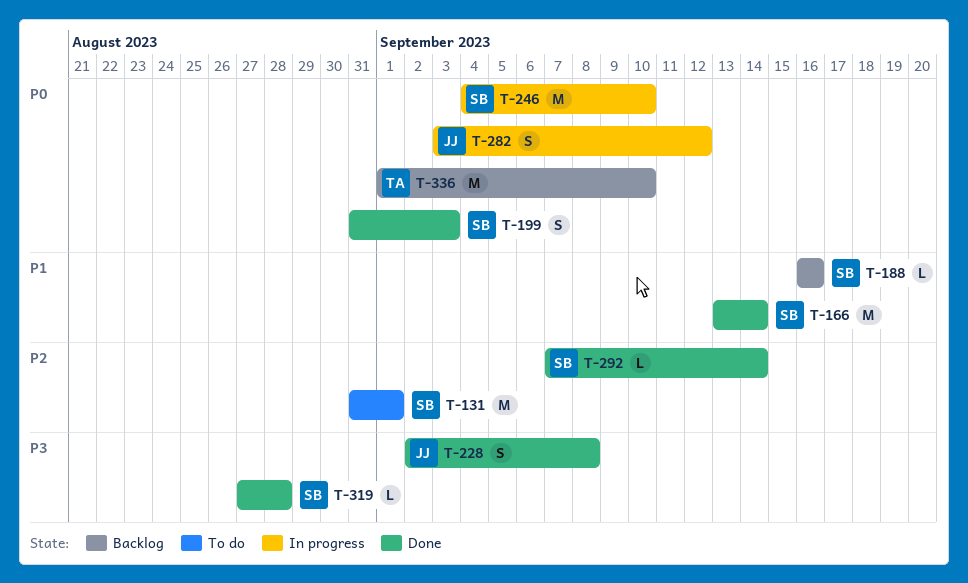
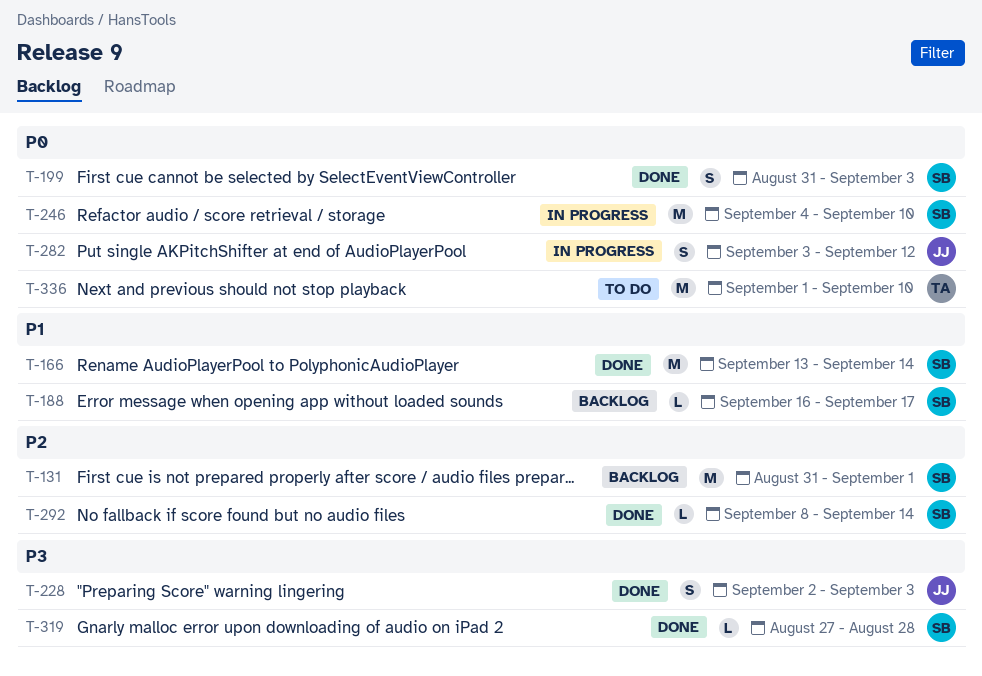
T-131, status: To do -> Backlog
T-188, due: Sep 16 -> Sep 17
T-228, due: Sep 8 -> Sep 3
T-292, start: Sep 7 -> Sep 8
T-336, status: Backlog -> To do

